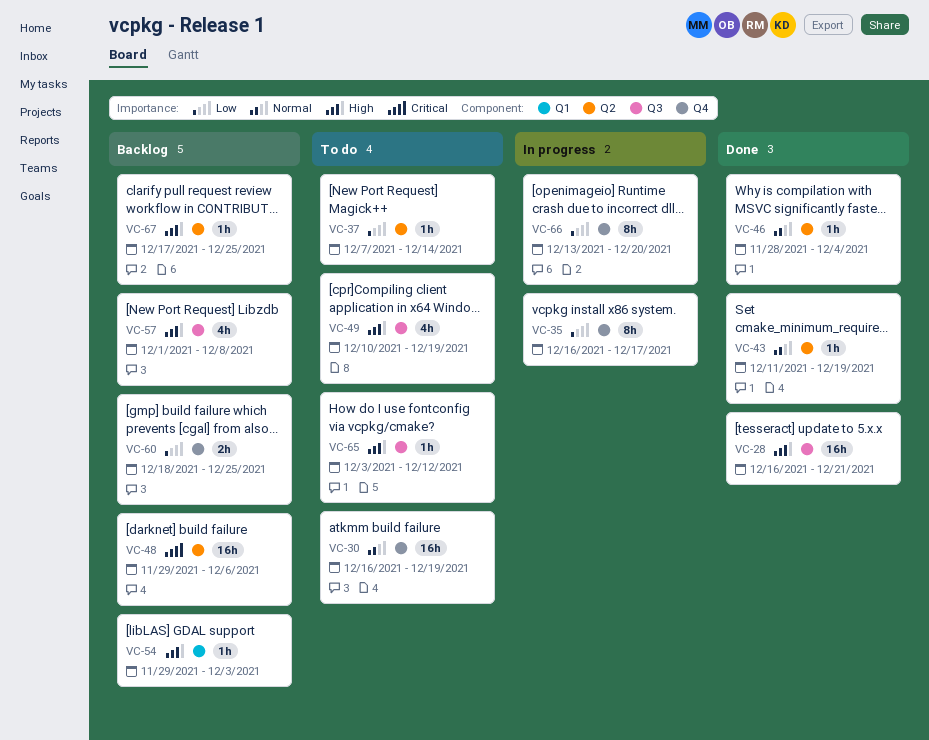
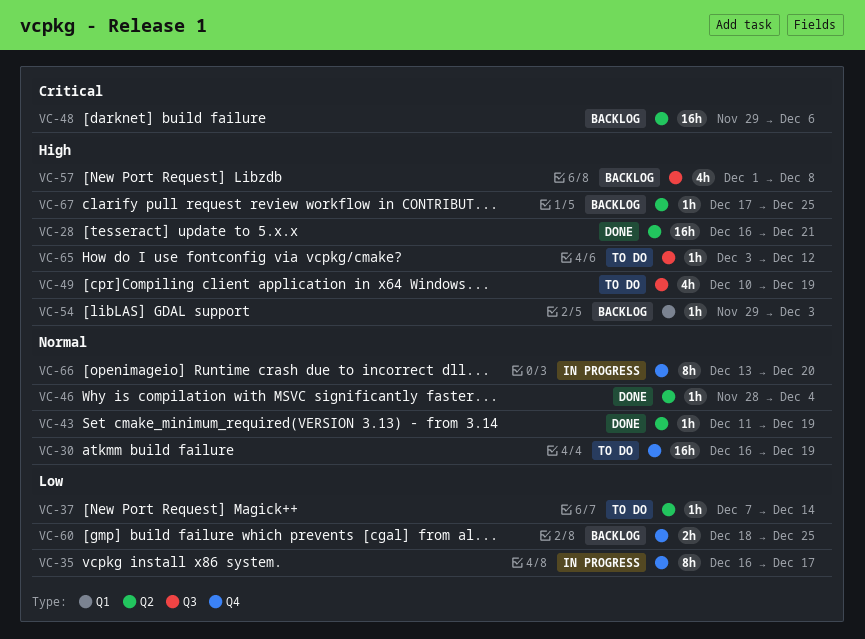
VC-28, label: Q3 -> Q2
VC-66, priority: Low -> Normal

